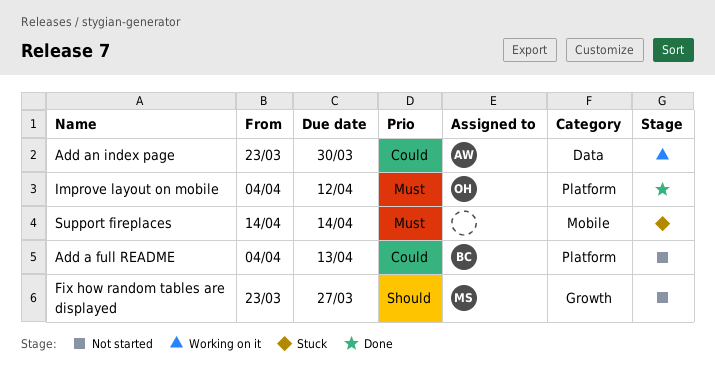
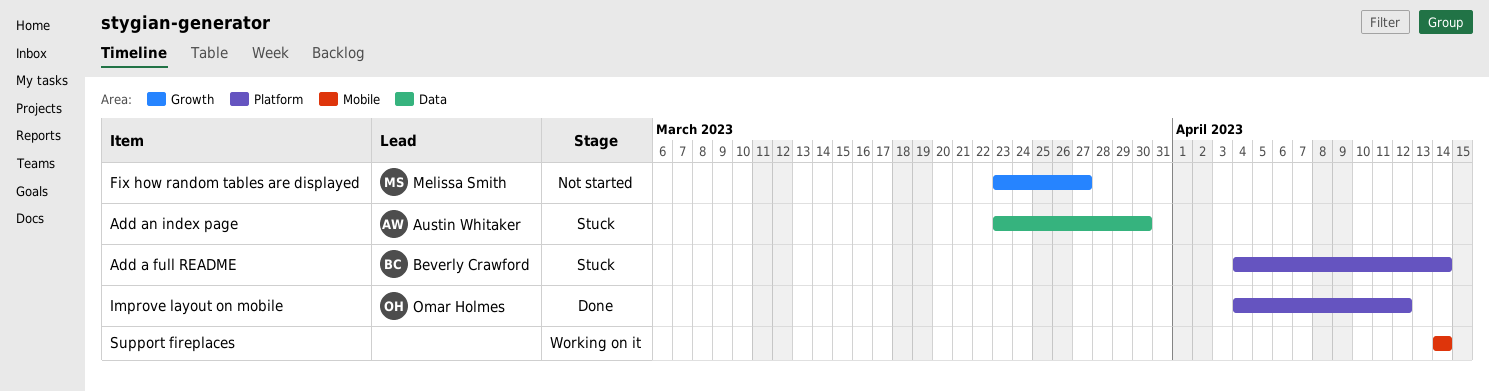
Add a full README, status: Not started -> Stuck
Add a full README, due: Apr 13 -> Apr 14
Add an index page, status: Working on it -> Stuck
Support fireplaces, status: Stuck -> Working on it

